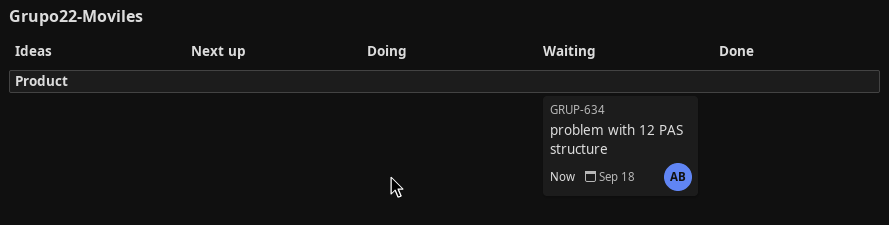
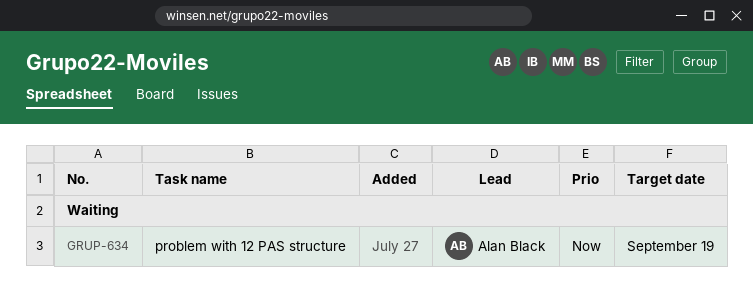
GRUP-634, due: Sep 18 -> Sep 19

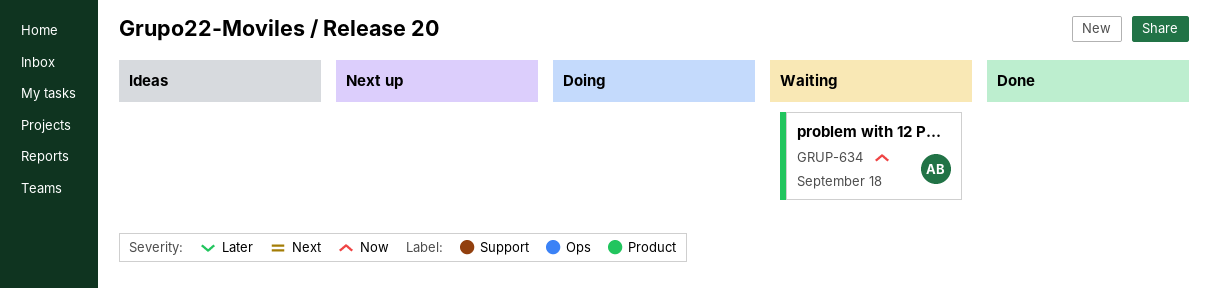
GRUP-634, due: Sep 19 -> Sep 18

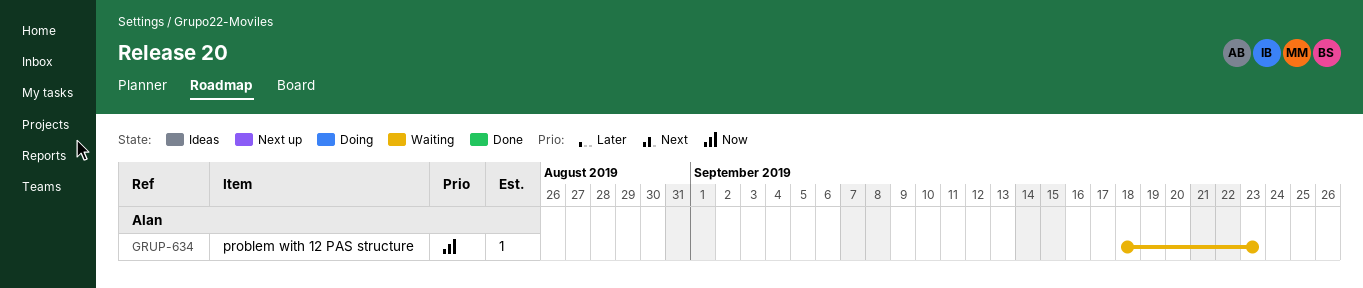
GRUP-634, due: Sep 18 -> Sep 23

